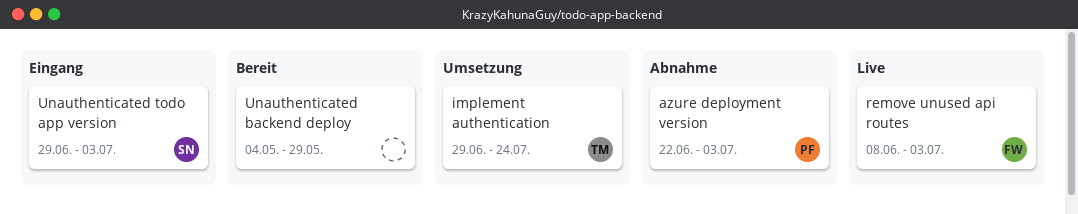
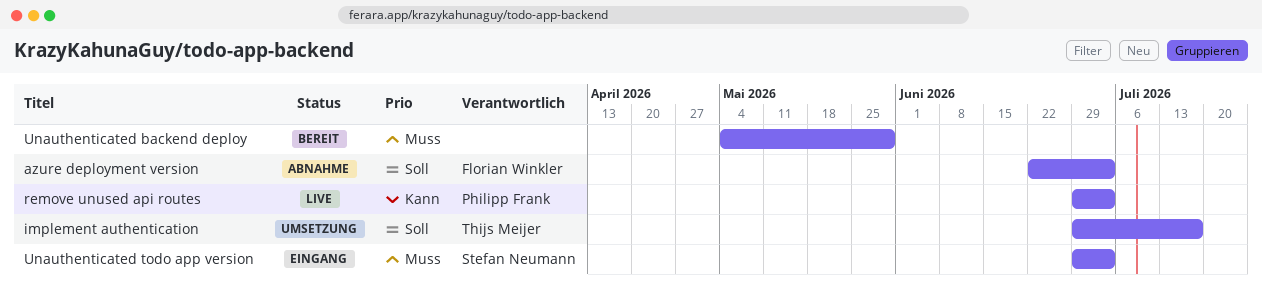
azure deployment version, owner: Philipp Frank -> Florian Winkler
implement authentication, due: Jul 24 -> Jul 17
remove unused api routes, owner: Florian Winkler -> Philipp Frank
remove unused api routes, start: Jun 8 -> Jun 29

